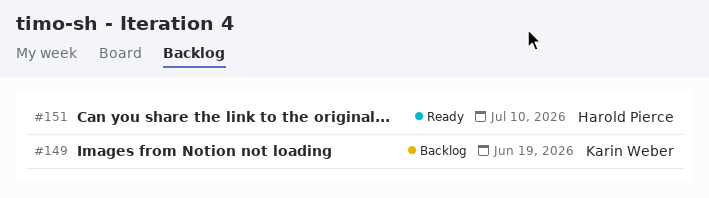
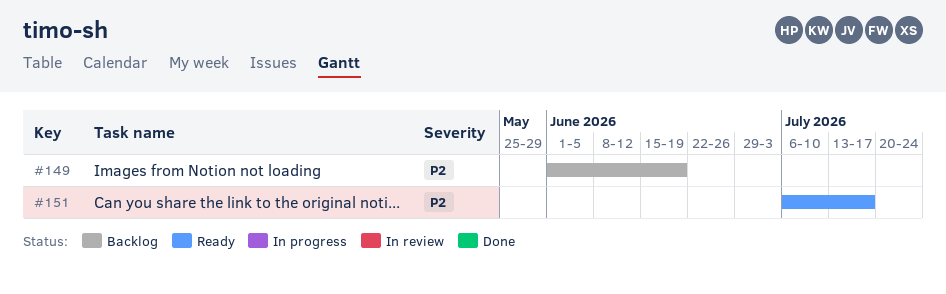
#151, due: Jul 10 -> Jul 17

